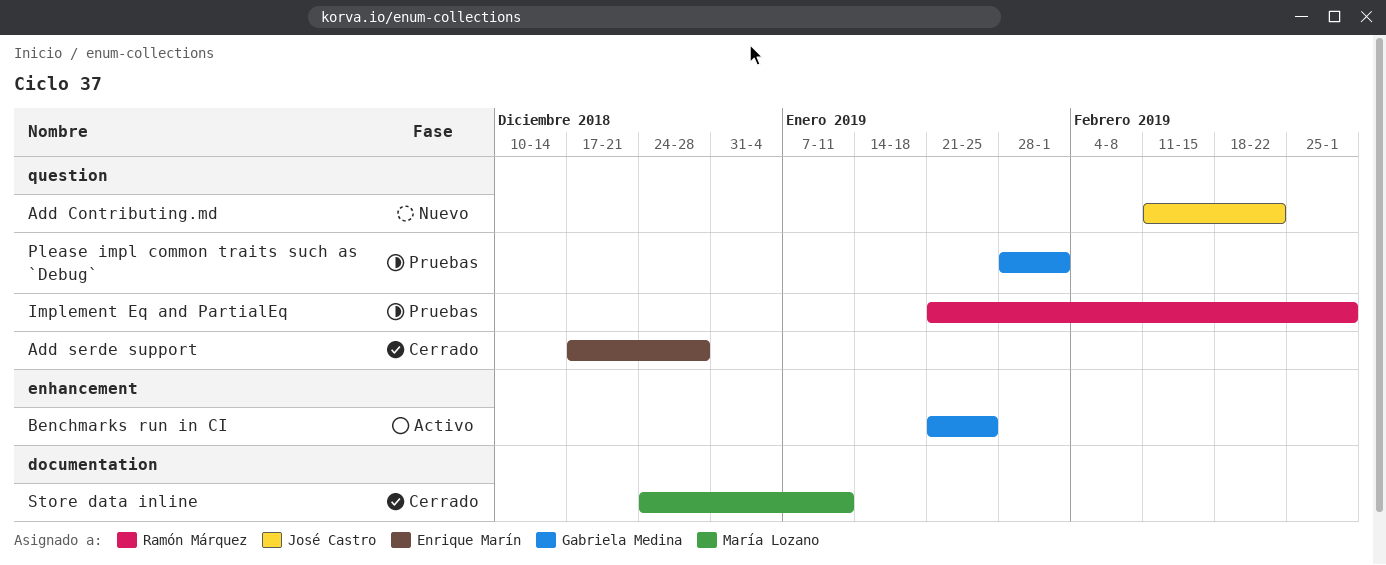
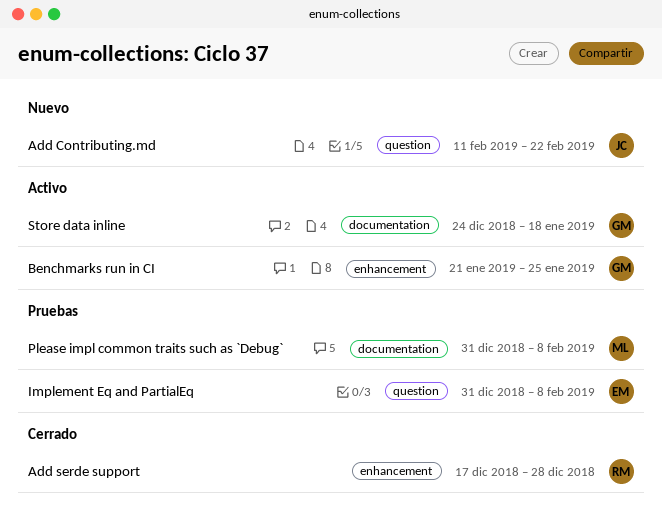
Add serde support, owner: Enrique Marín -> Ramón Márquez
Add serde support, label: question -> enhancement
Implement Eq and PartialEq, owner: Ramón Márquez -> Enrique Marín
Implement Eq and PartialEq, start: Jan 21 -> Dec 31
Implement Eq and PartialEq, due: Mar 1 -> Feb 8
Please impl common traits such as `Debug`, owner: Gabriela Medina -> María Lozano
Please impl common traits such as `Debug`, label: question -> documentation
Please impl common traits such as `Debug`, start: Jan 28 -> Dec 31
Please impl common traits such as `Debug`, due: Feb 1 -> Feb 8
Store data inline, status: Cerrado -> Activo
Store data inline, owner: María Lozano -> Gabriela Medina
Store data inline, due: Jan 11 -> Jan 18

